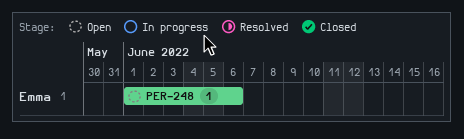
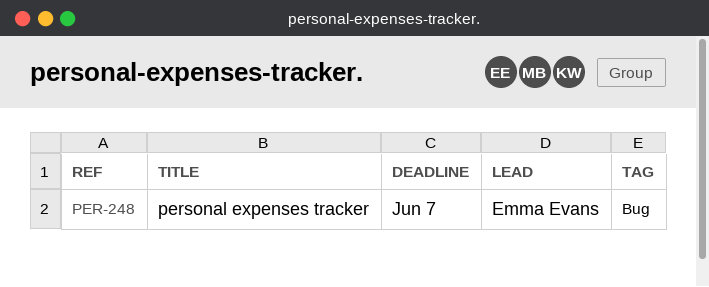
PER-248, due: Jun 6 -> Jun 7

